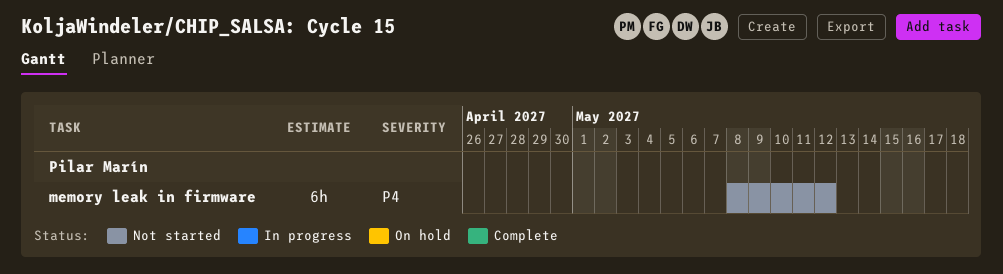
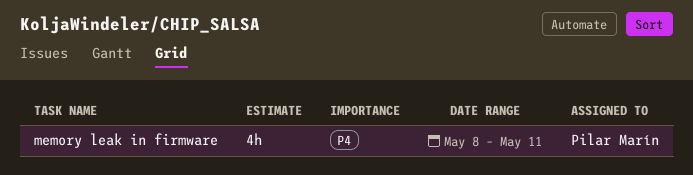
memory leak in firmware, estimate: 6h -> 4h
memory leak in firmware, due: May 12 -> May 11

